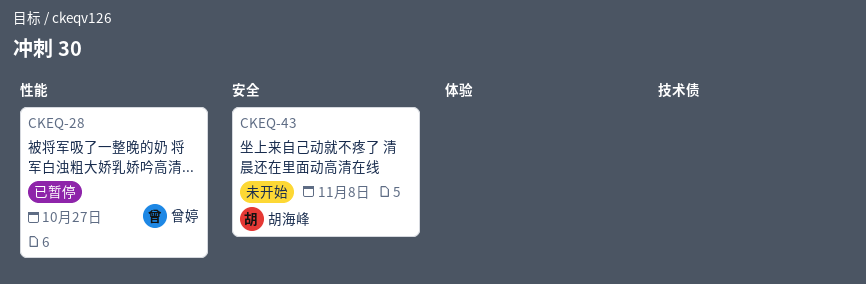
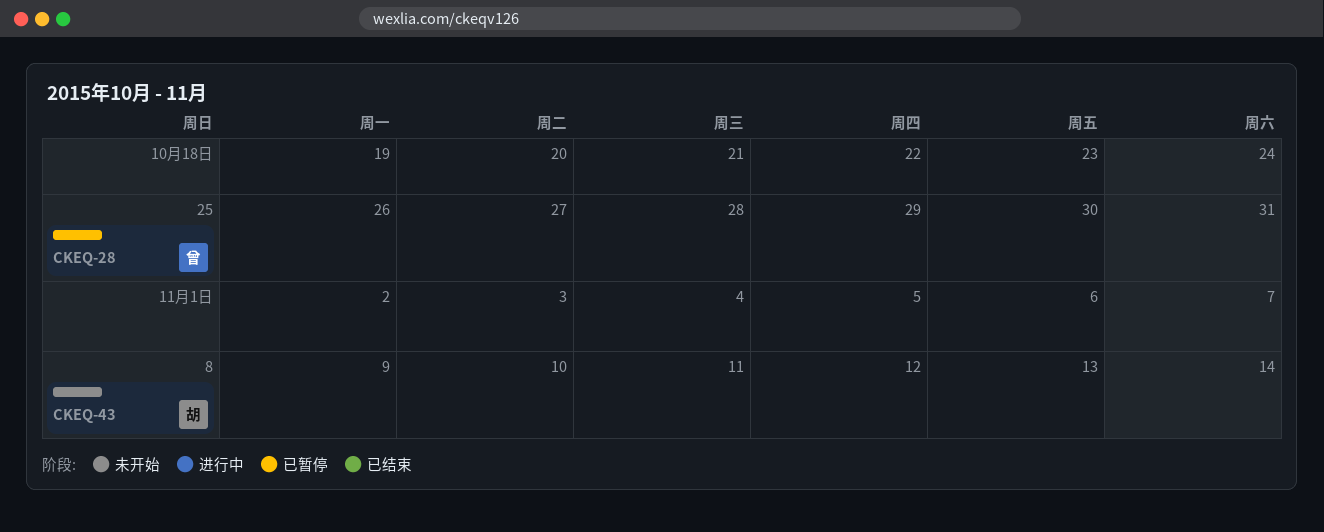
CKEQ-28, due: Oct 27 -> Oct 25

